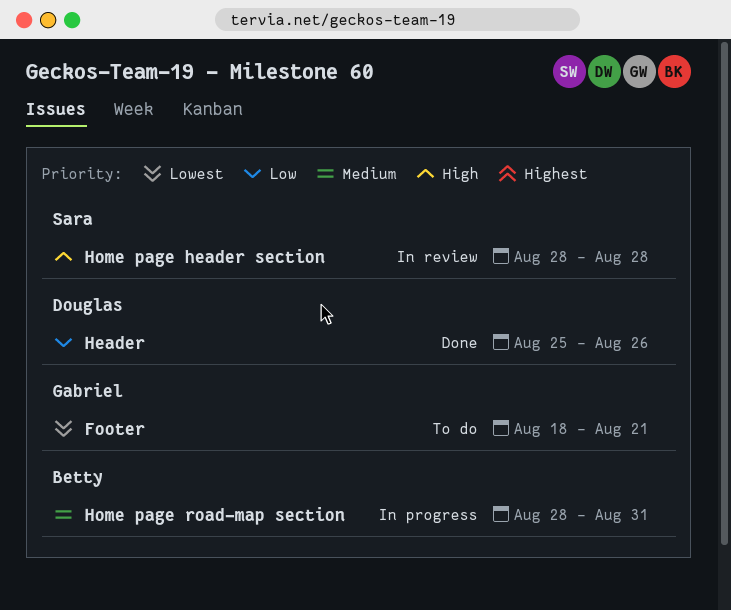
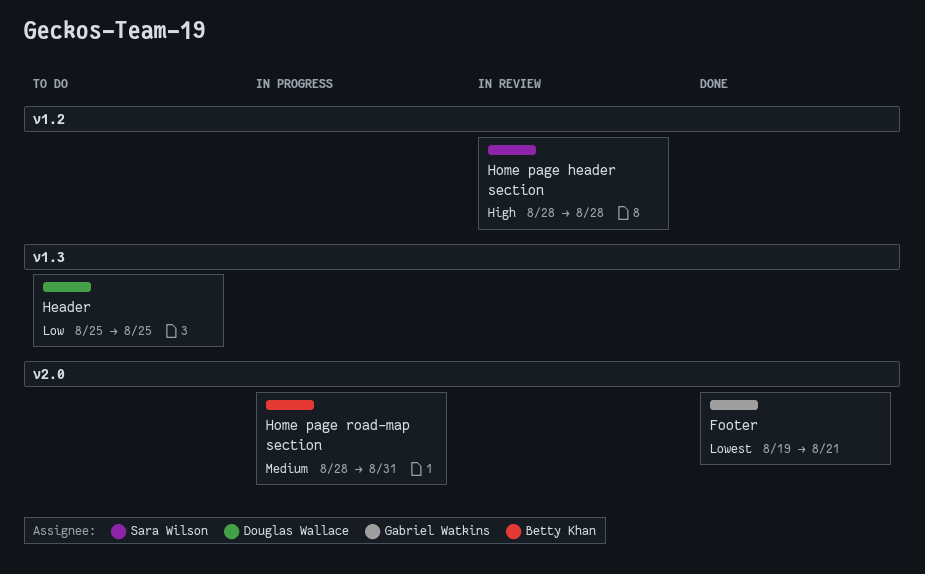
Footer, status: To do -> Done
Footer, start: Aug 18 -> Aug 19
Header, status: Done -> To do
Header, due: Aug 26 -> Aug 25

